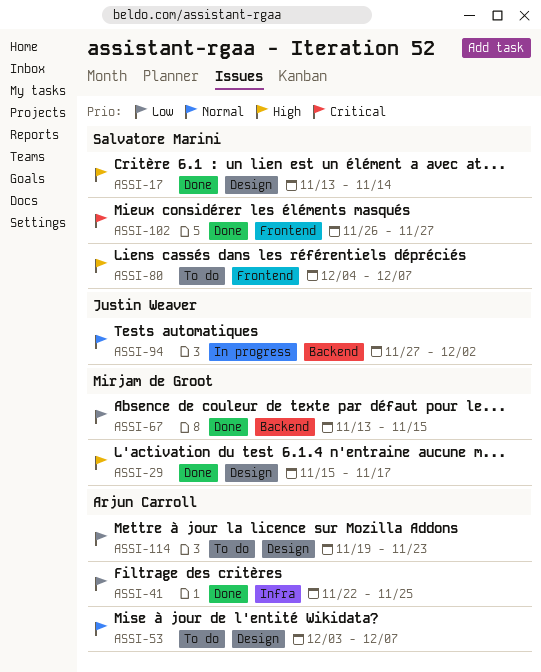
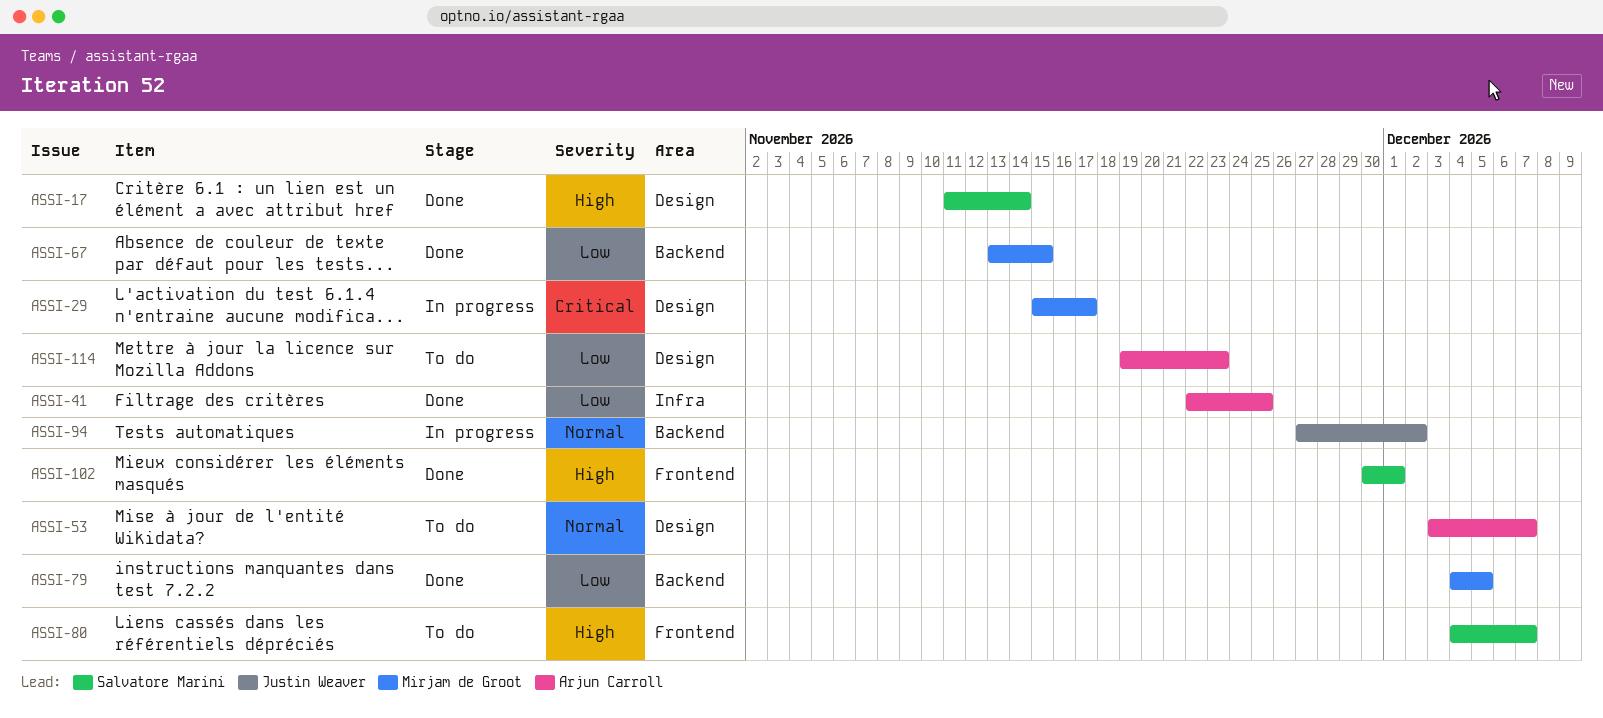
ASSI-17, start: Nov 13 -> Nov 11
ASSI-29, status: Done -> In progress
ASSI-29, priority: High -> Critical
ASSI-79: none -> present
ASSI-102, priority: Critical -> High
ASSI-102, start: Nov 26 -> Nov 30
ASSI-102, due: Nov 27 -> Dec 1

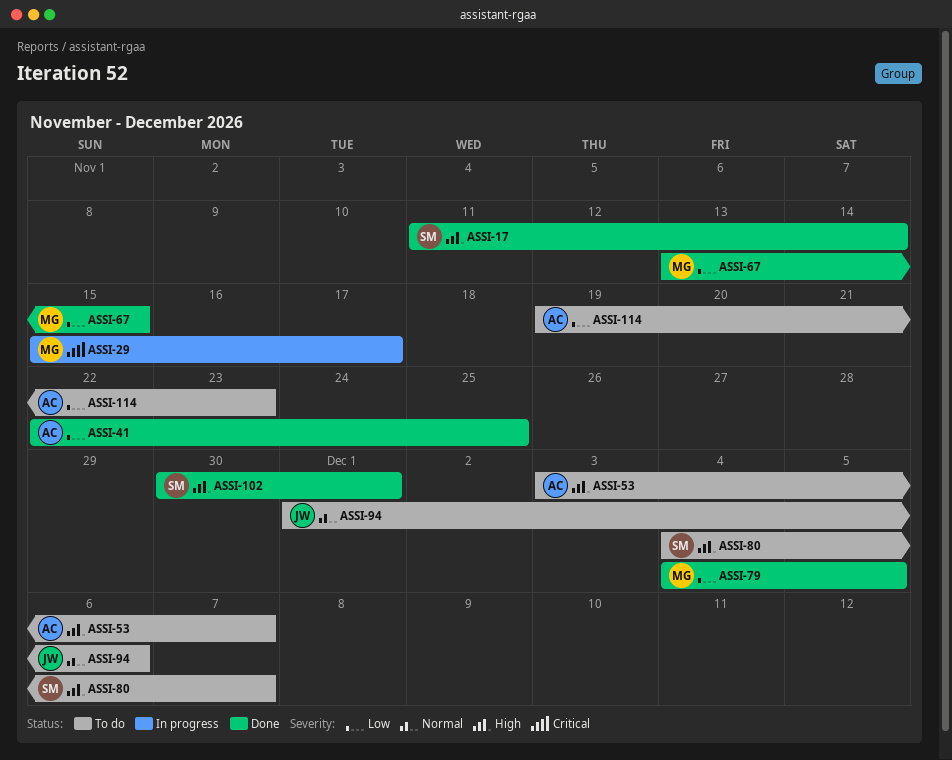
ASSI-53, priority: Normal -> High
ASSI-94, status: In progress -> To do
ASSI-94, start: Nov 27 -> Dec 1
ASSI-94, due: Dec 2 -> Dec 6

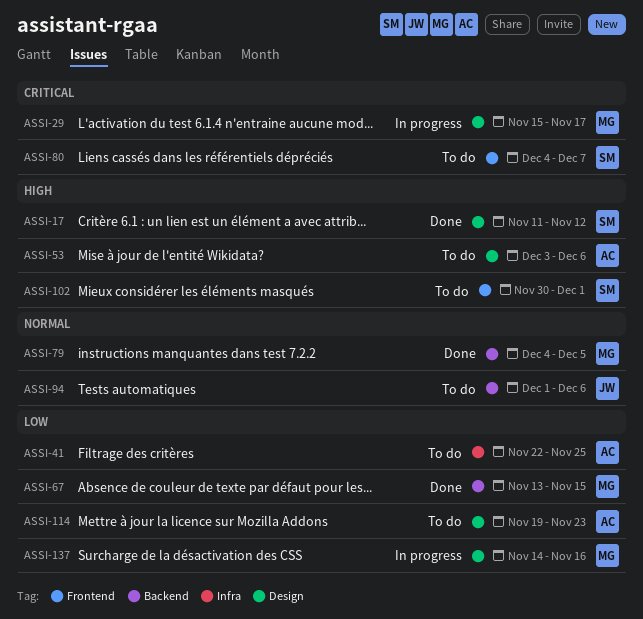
ASSI-17, due: Nov 14 -> Nov 12
ASSI-41, status: Done -> To do
ASSI-53, due: Dec 7 -> Dec 6
ASSI-79, priority: Low -> Normal
ASSI-80, priority: High -> Critical
ASSI-102, status: Done -> To do
ASSI-137: none -> present

